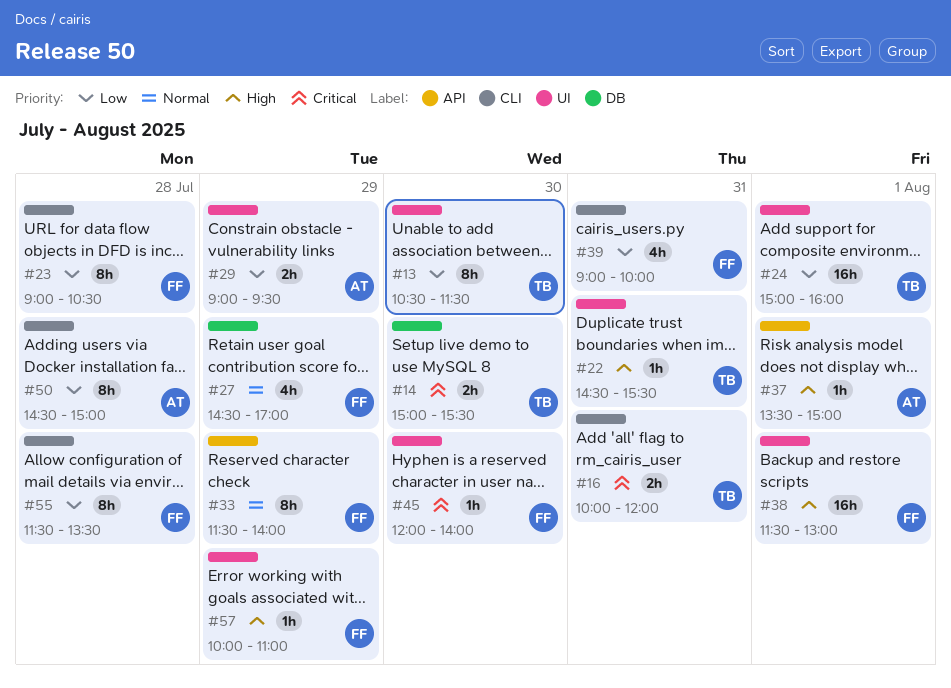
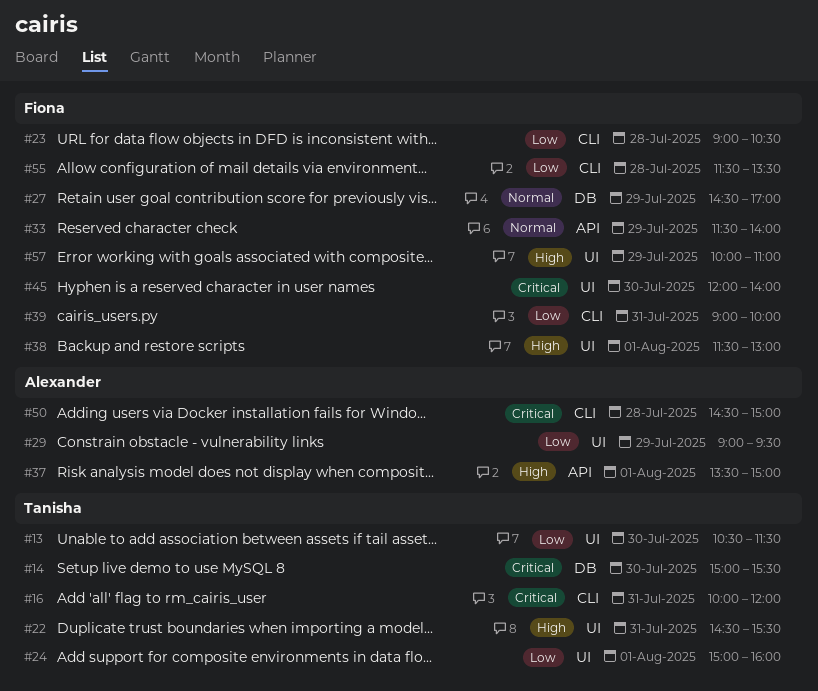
#50, priority: Low -> Critical

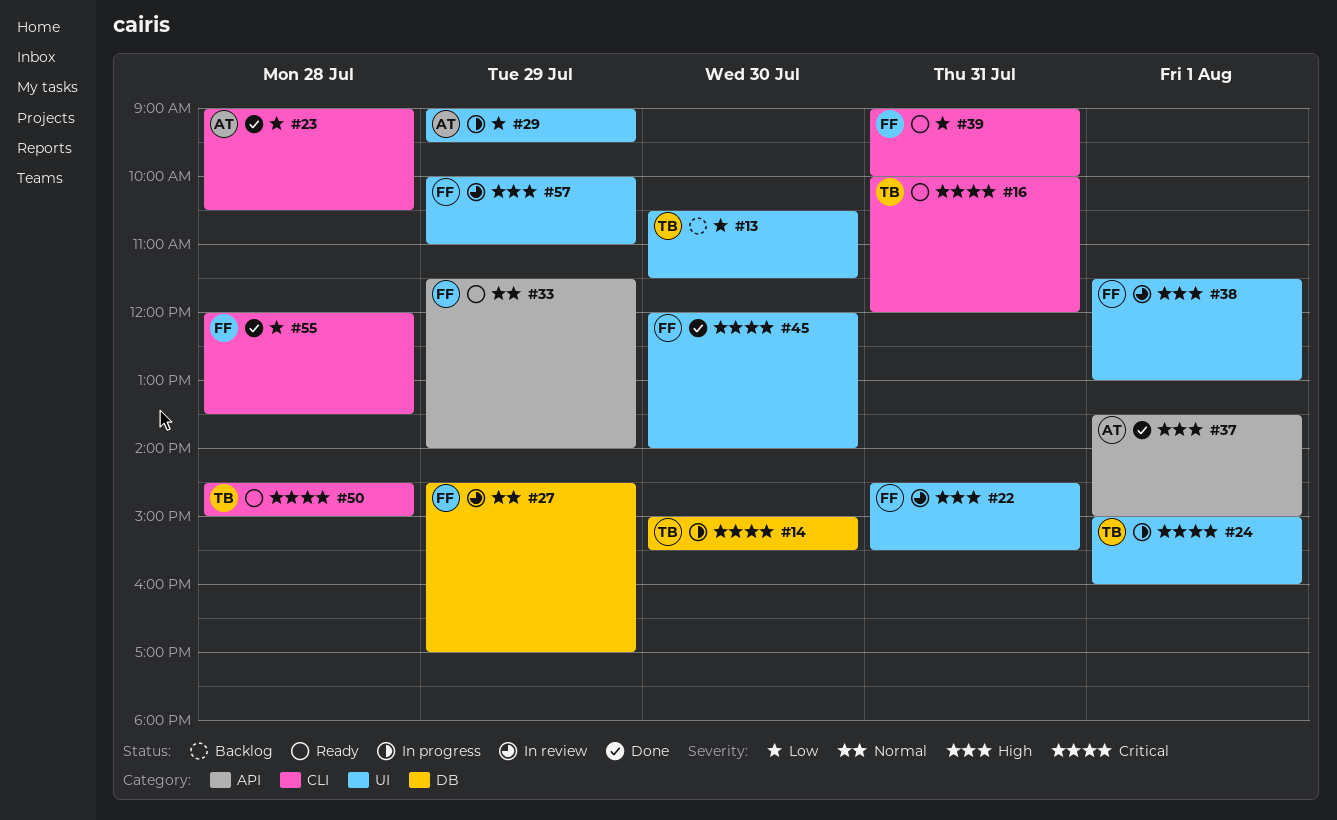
#22, owner: Tanisha -> Fiona
#23, owner: Fiona -> Alexander
#24, priority: Low -> Critical
#50, owner: Alexander -> Tanisha
#55, begins: 11:30 -> 12:00

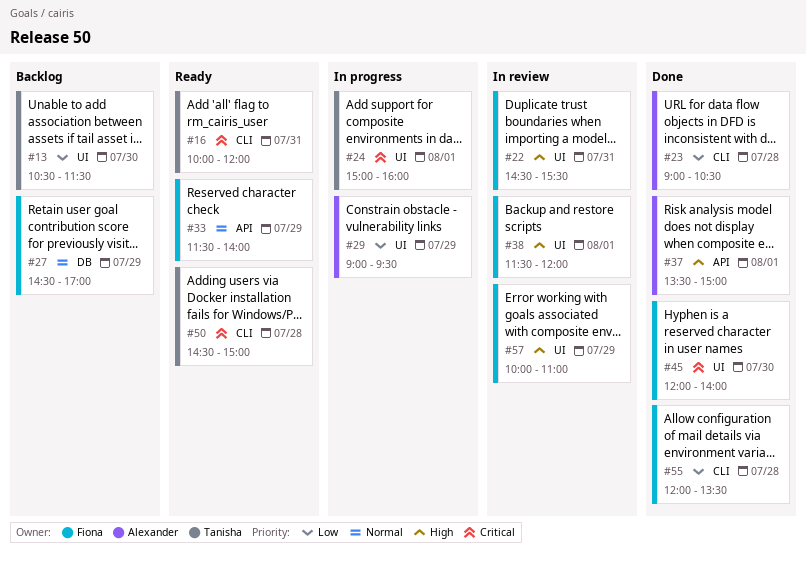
#14: present -> none
#27, status: In review -> Backlog
#38, ends: 13:00 -> 12:00
#39: present -> none

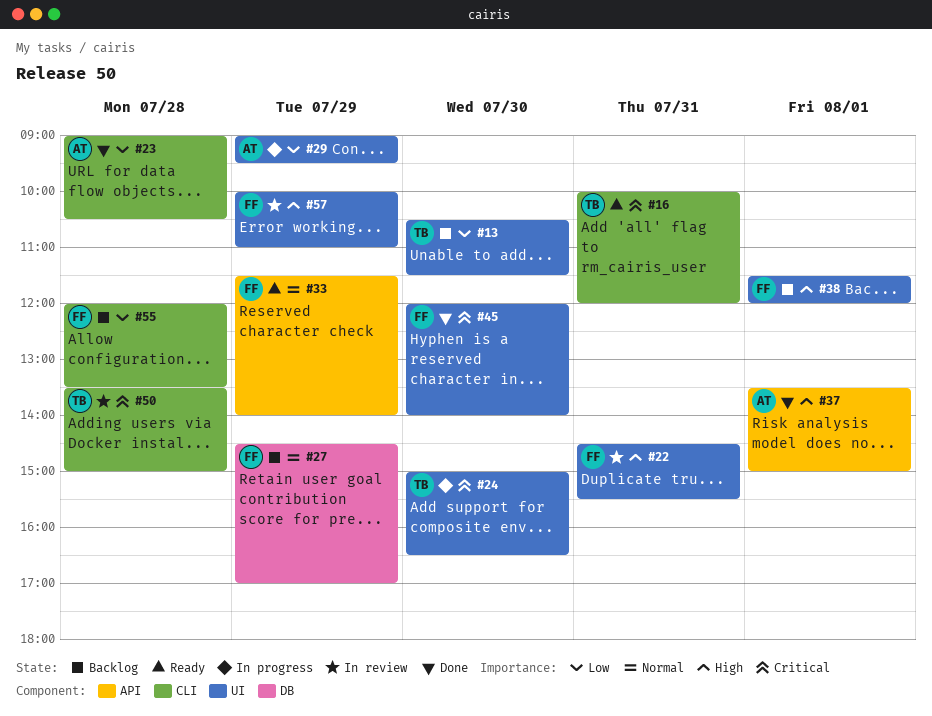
#24, day: Aug 1 -> Jul 30
#24, ends: 16:00 -> 16:30
#38, status: In review -> Backlog
#50, status: Ready -> In review
#50, begins: 14:30 -> 13:30
#55, status: Done -> Backlog

